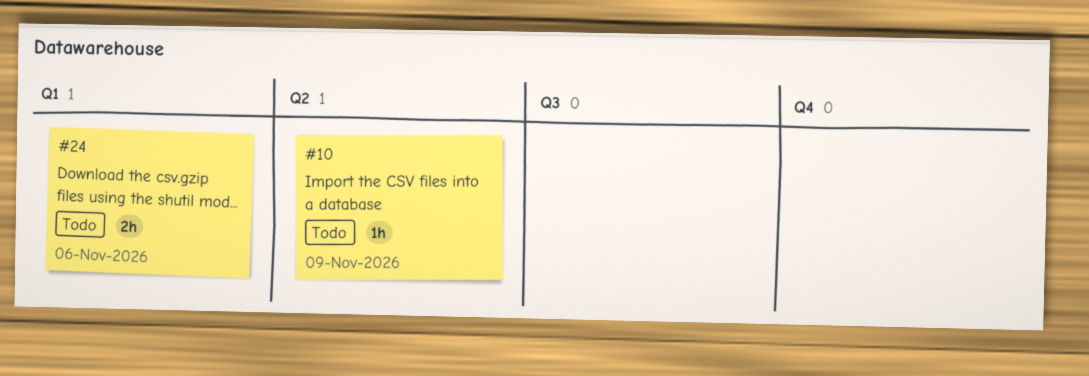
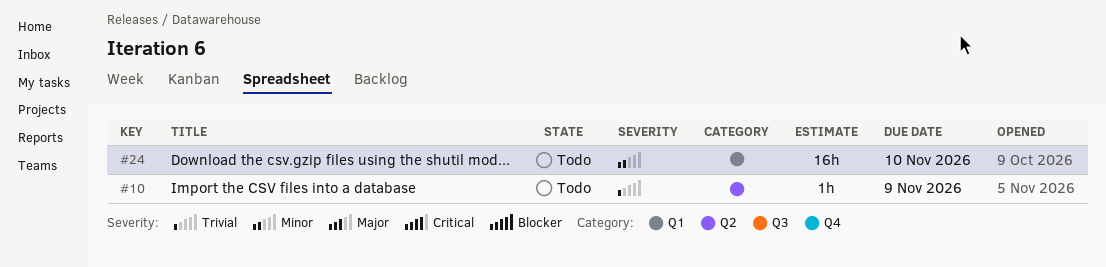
#24, estimate: 2h -> 16h
#24, due: Nov 6 -> Nov 10

